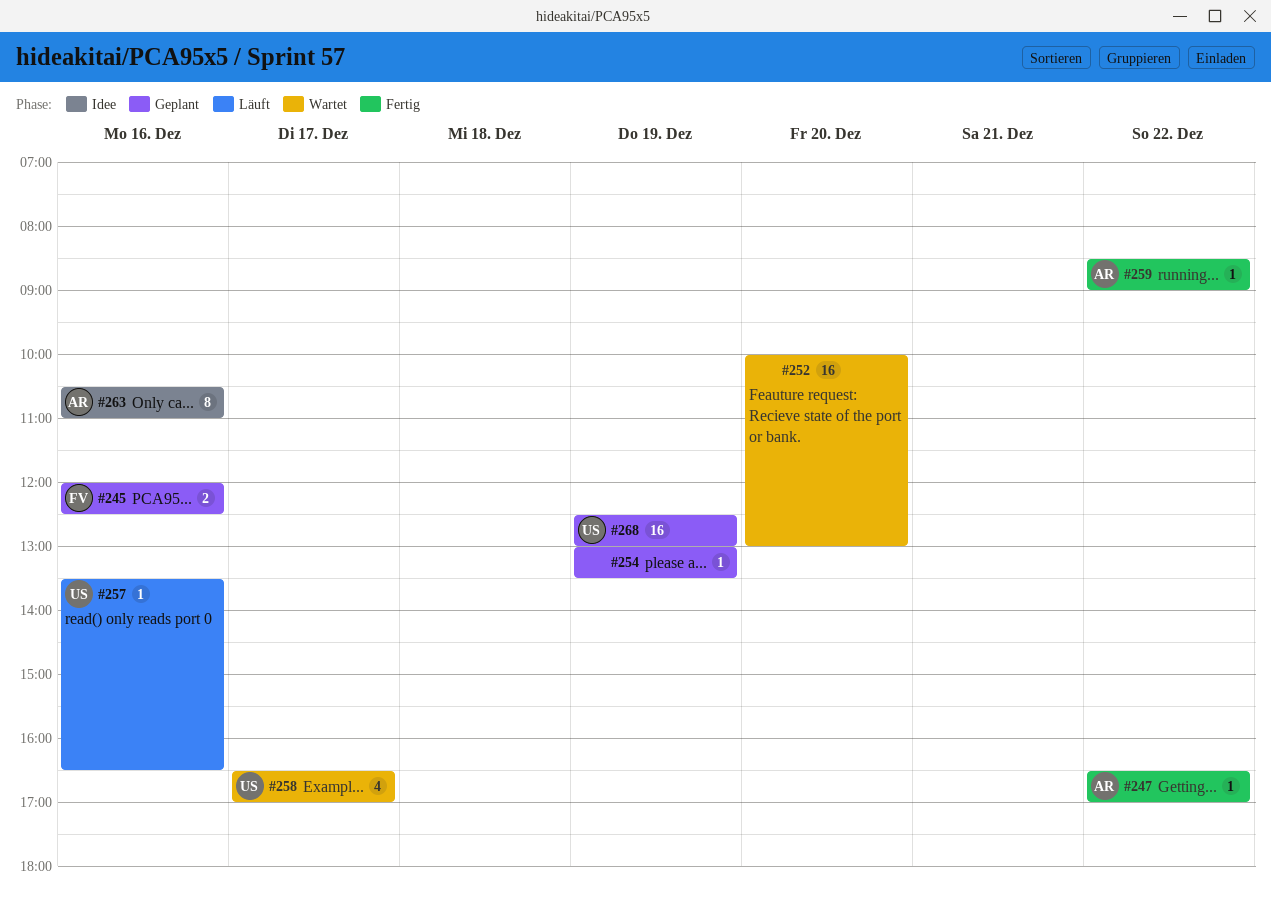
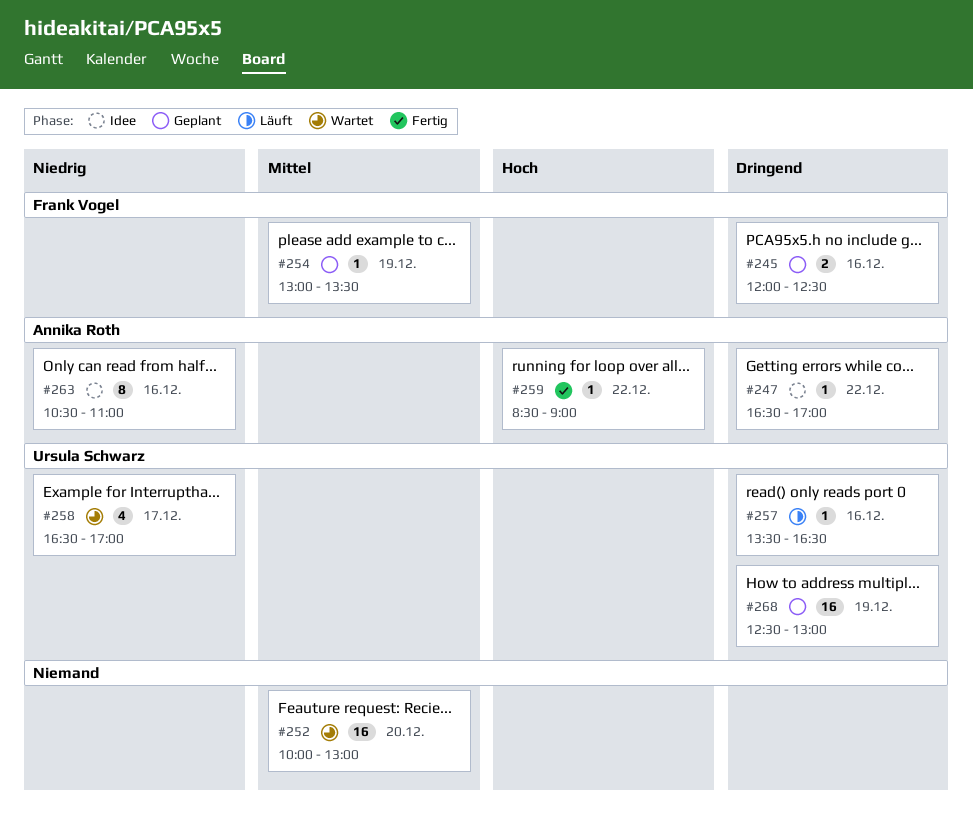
#247, status: Fertig -> Idee
#254, owner: none -> Frank Vogel

